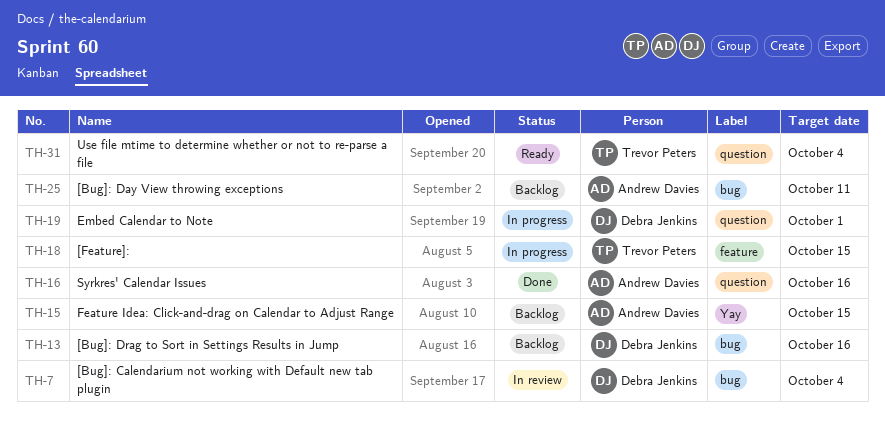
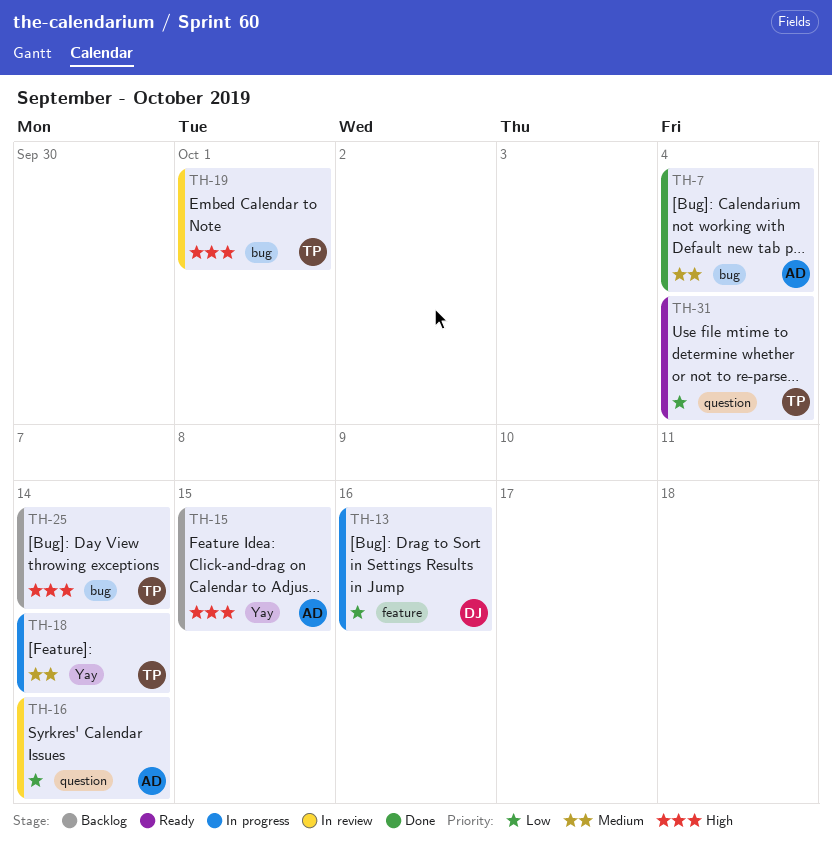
TH-7, status: In review -> Done
TH-7, owner: Debra Jenkins -> Andrew Davies
TH-13, status: Backlog -> In progress
TH-13, label: bug -> feature
TH-16, status: Done -> In review
TH-16, due: Oct 16 -> Oct 14
TH-18, label: feature -> Yay
TH-18, due: Oct 15 -> Oct 14
TH-19, status: In progress -> In review
TH-19, owner: Debra Jenkins -> Trevor Peters
TH-19, label: question -> bug
TH-25, owner: Andrew Davies -> Trevor Peters
TH-25, due: Oct 11 -> Oct 14

